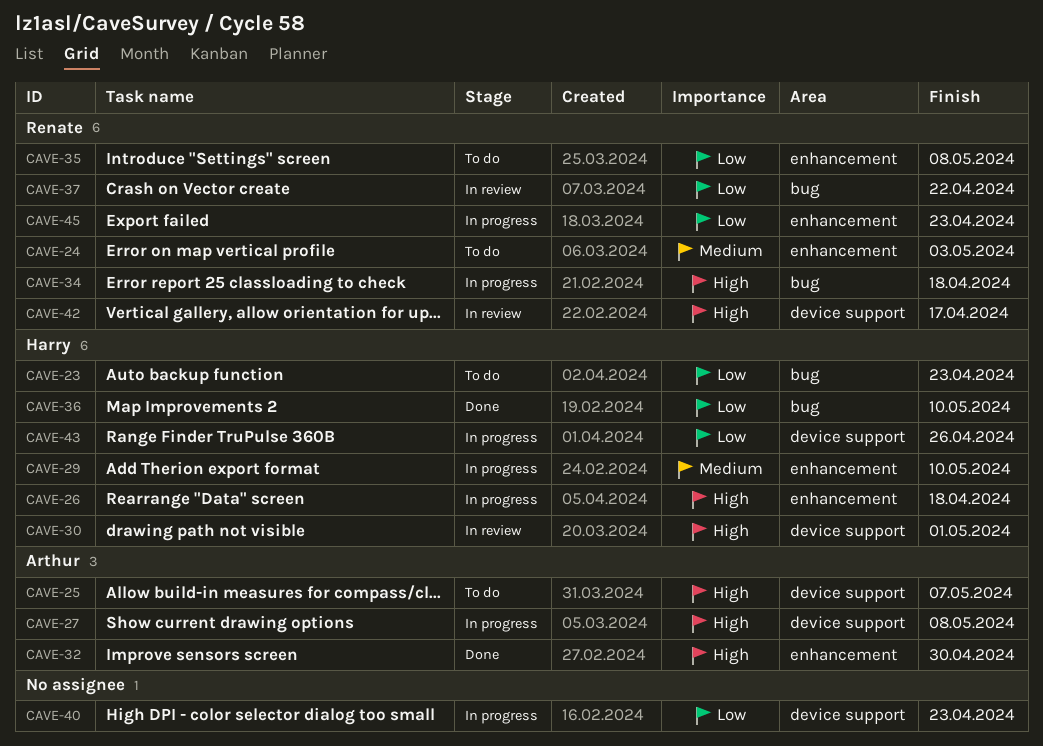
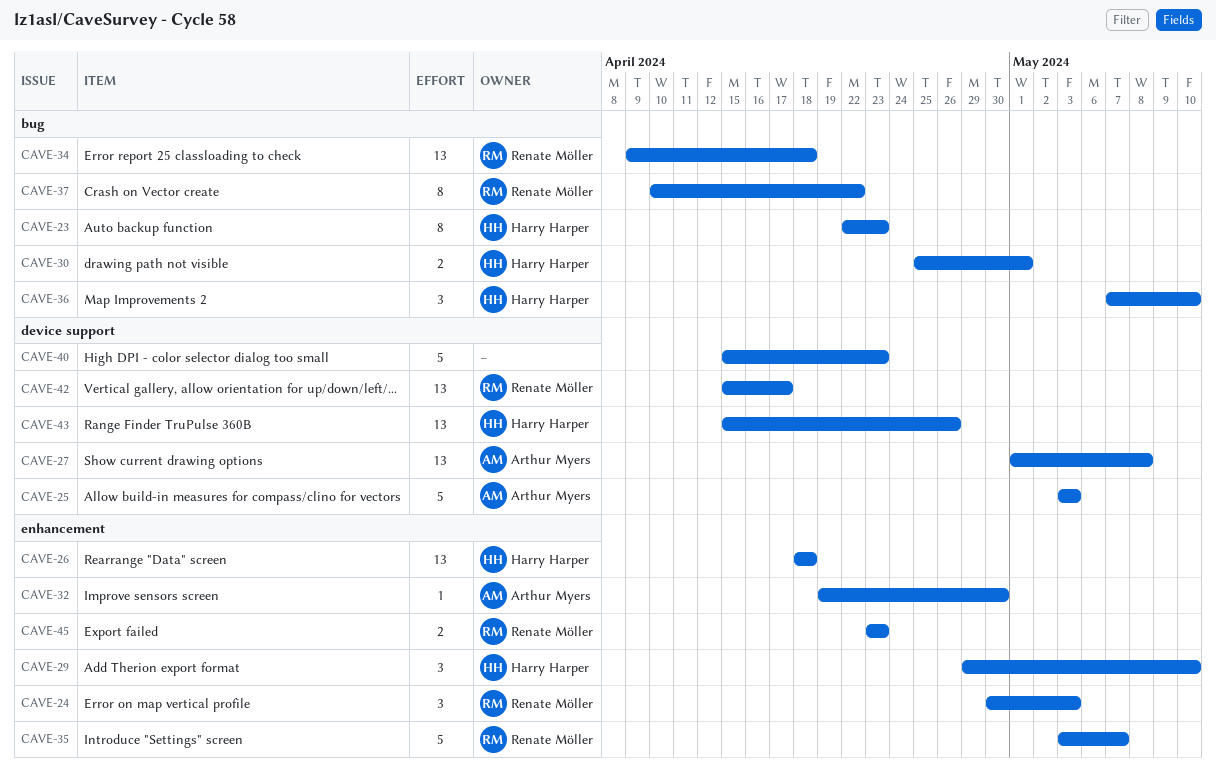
CAVE-25, due: May 7 -> May 3
CAVE-30, label: device support -> bug
CAVE-35, due: May 8 -> May 7

